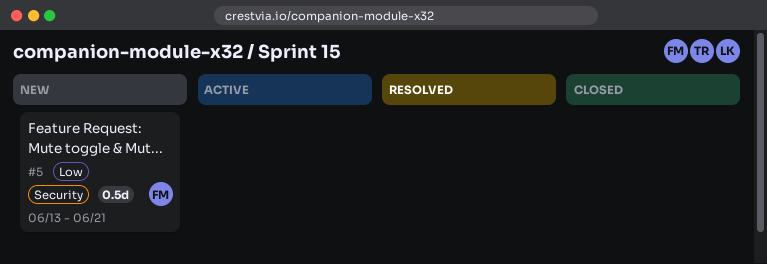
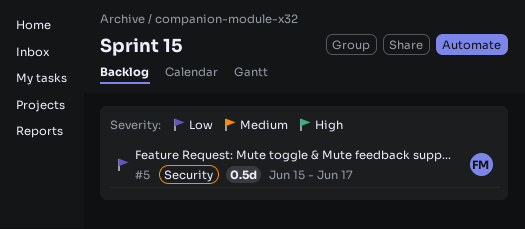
#5, start: Jun 13 -> Jun 15
#5, due: Jun 21 -> Jun 17

